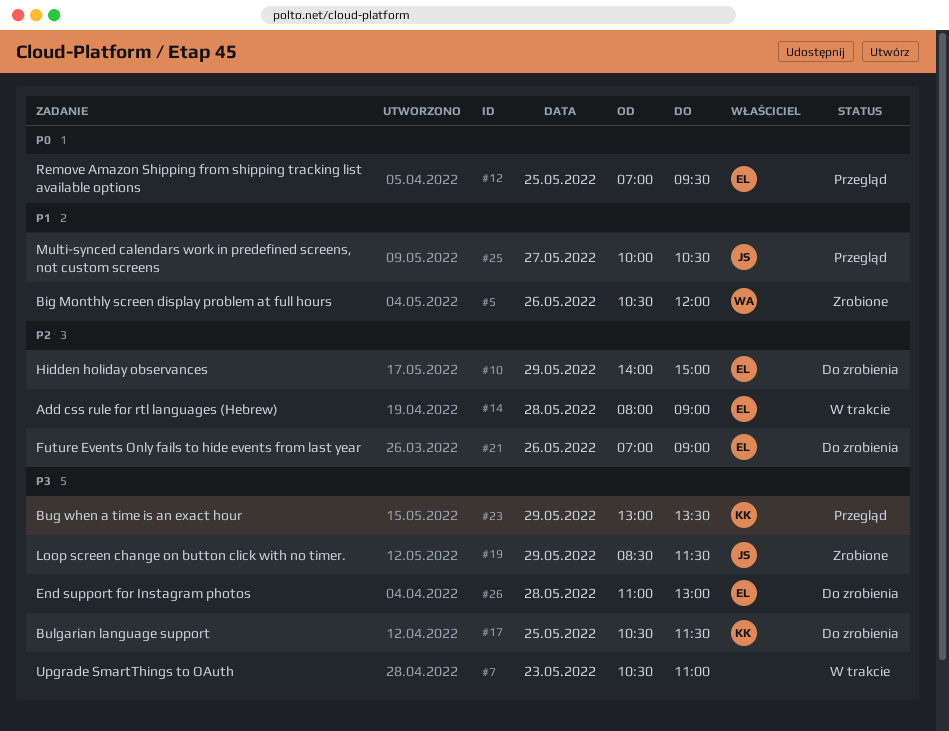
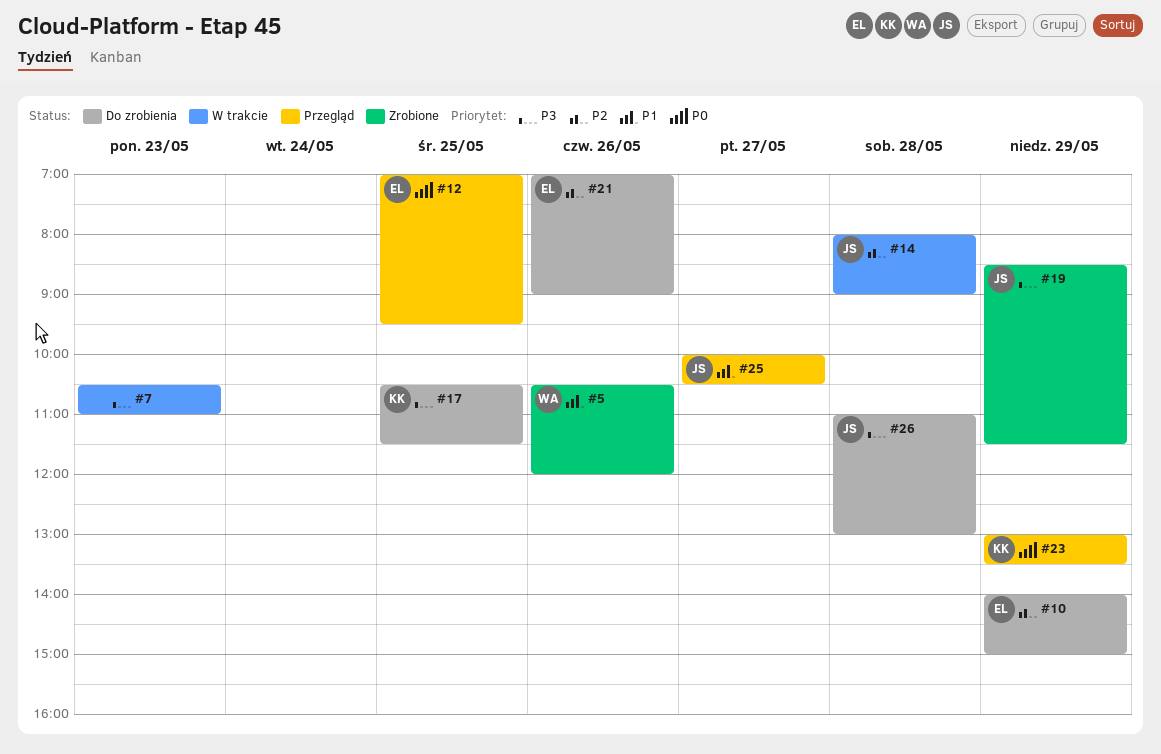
#14, owner: EL -> JS
#23, priority: P3 -> P0
#26, owner: EL -> JS

